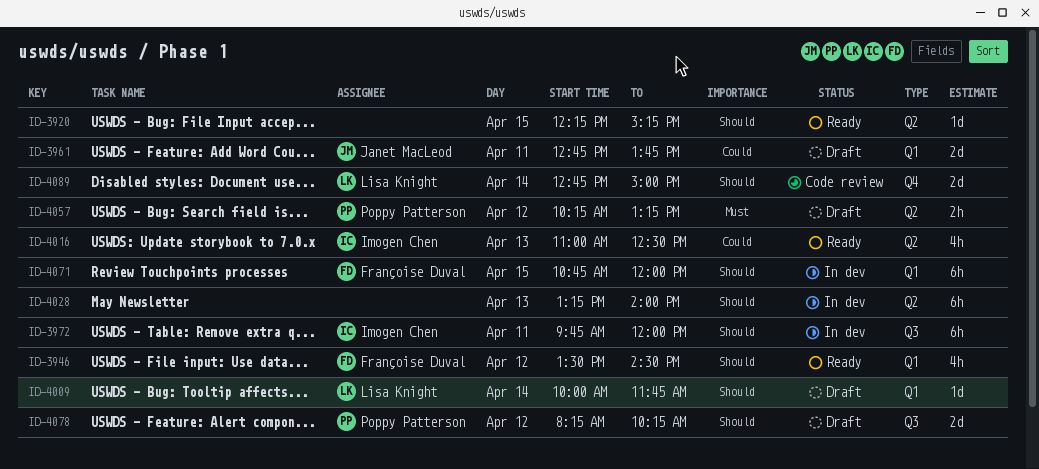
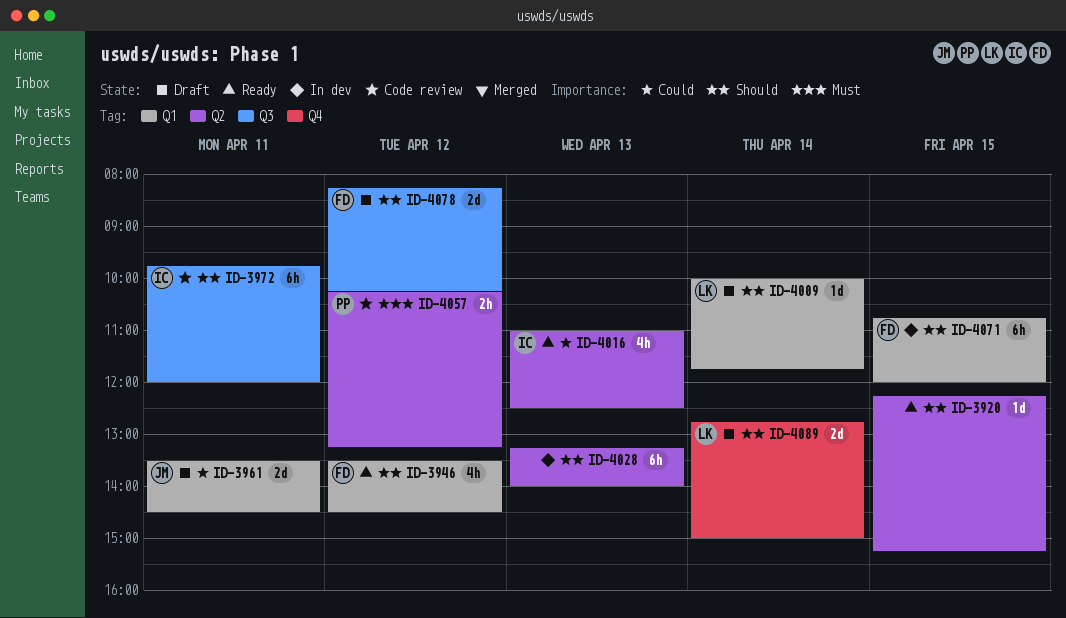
ID-3961, begins: 12:45 -> 13:30
ID-3961, ends: 13:45 -> 14:30
ID-3972, status: In dev -> Code review
ID-4057, status: Draft -> Code review
ID-4078, owner: Poppy Patterson -> Françoise Duval
ID-4089, status: Code review -> Draft

